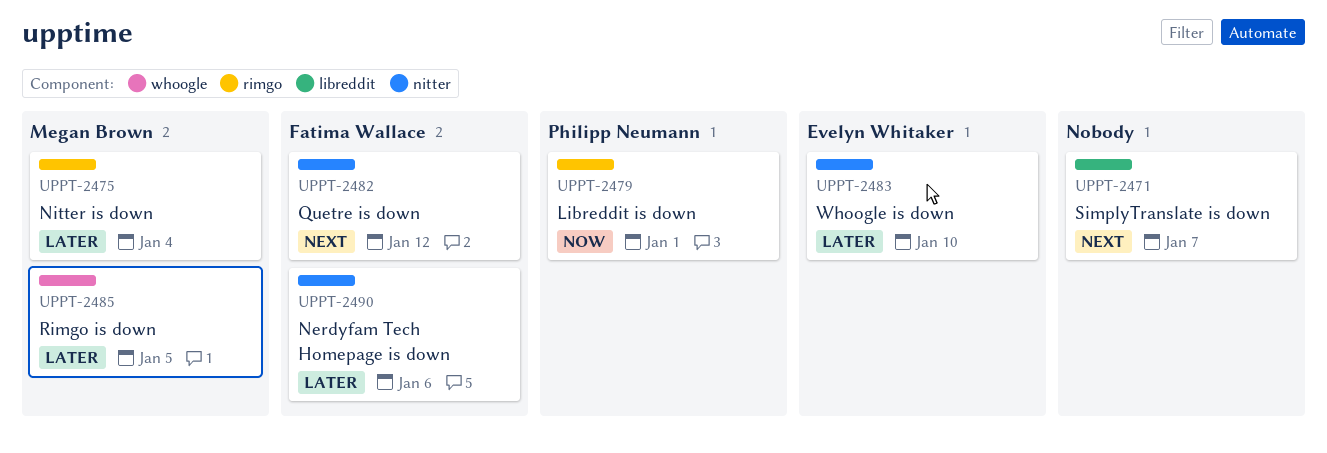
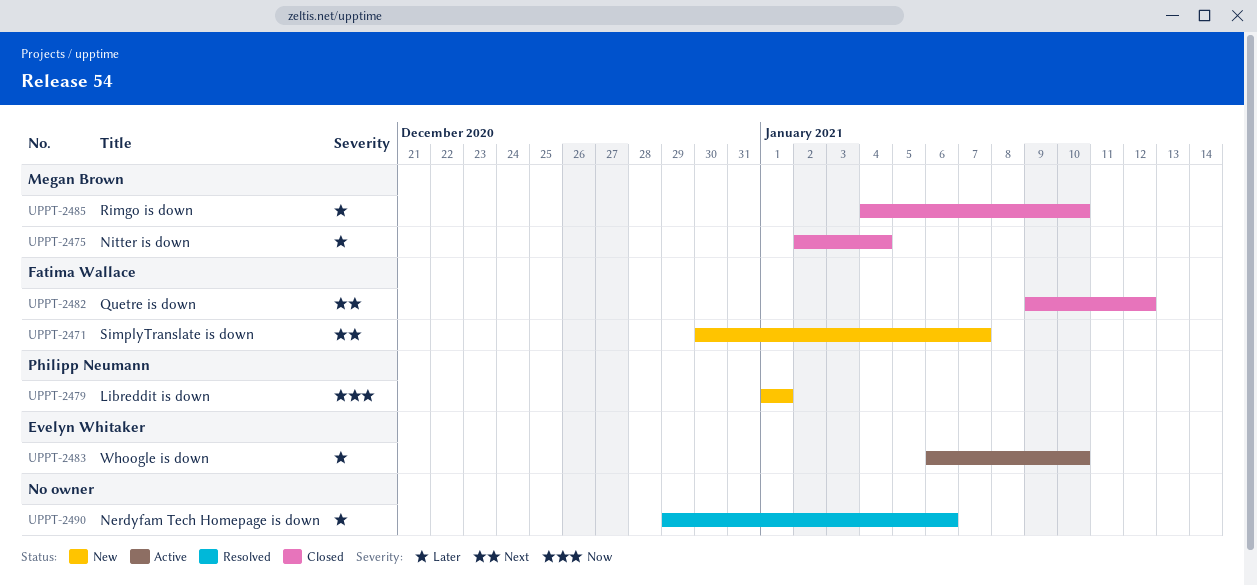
UPPT-2471, owner: none -> Fatima Wallace
UPPT-2485, due: Jan 5 -> Jan 10
UPPT-2490, owner: Fatima Wallace -> none

